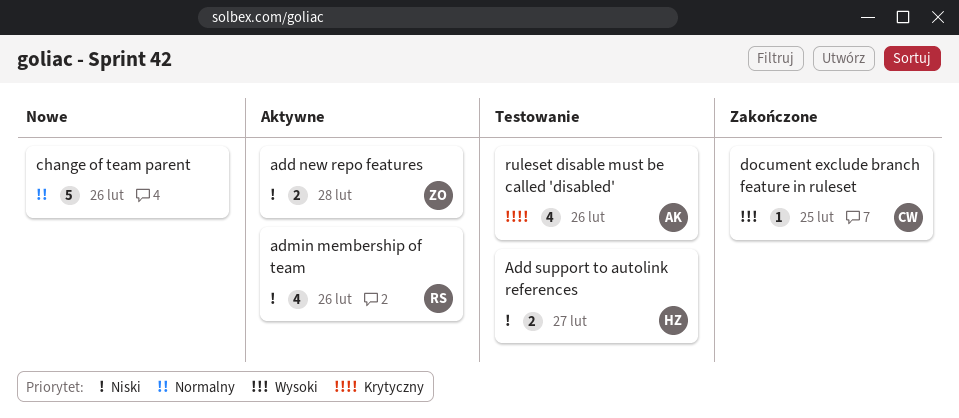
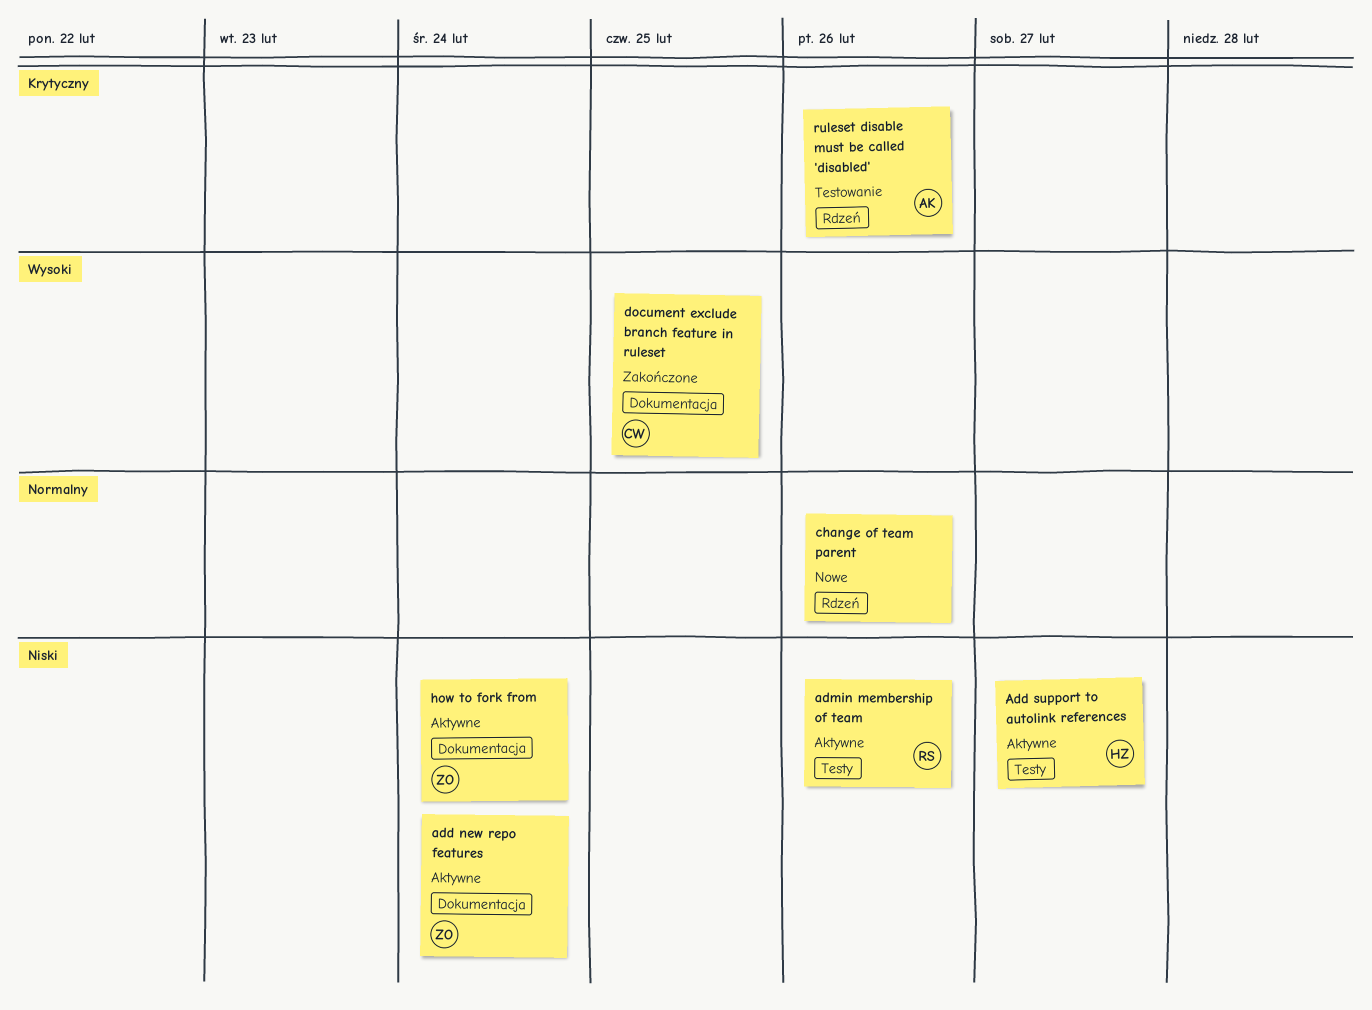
add new repo features, due: Feb 28 -> Feb 24
Add support to autolink references, status: Testowanie -> Aktywne
how to fork from: none -> present

